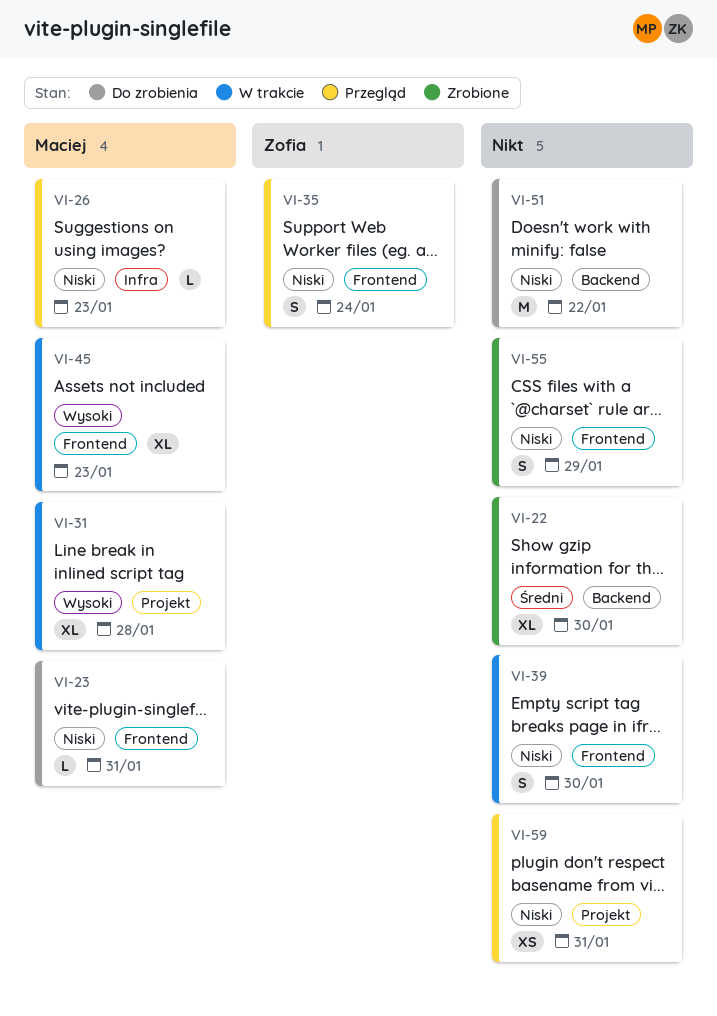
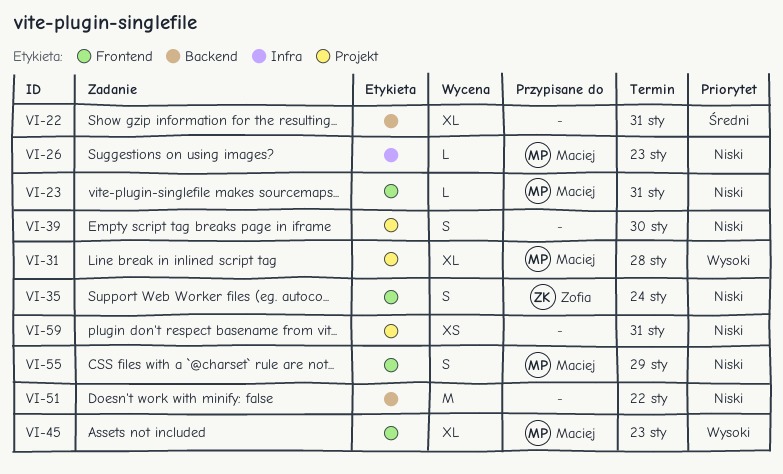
VI-22, due: Jan 30 -> Jan 31
VI-39, label: Frontend -> Projekt
VI-55, owner: none -> Maciej

